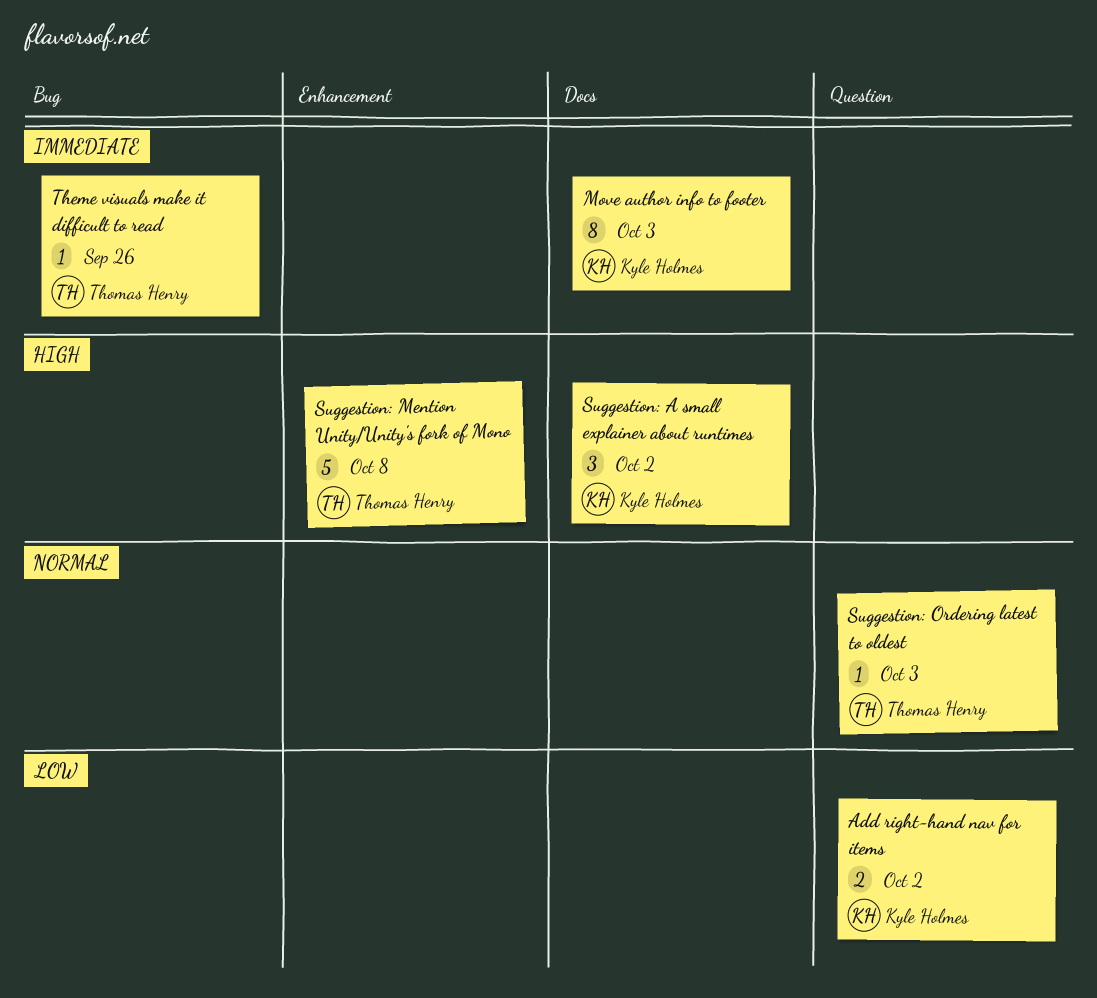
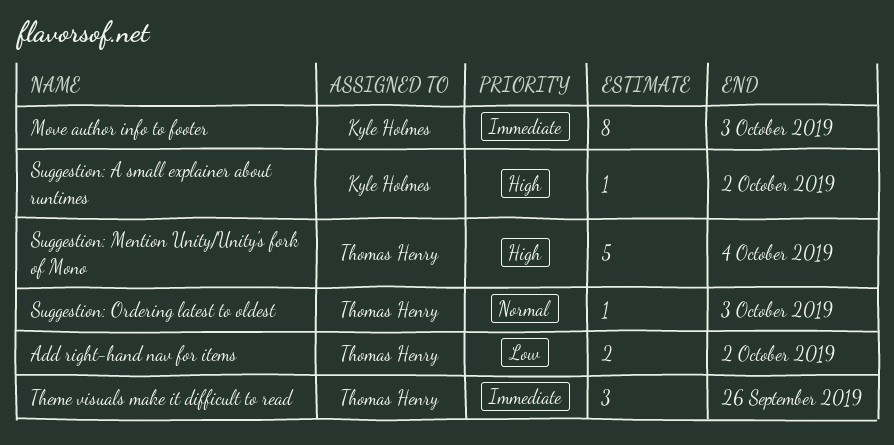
Add right-hand nav for items, owner: Kyle Holmes -> Thomas Henry
Suggestion: A small explainer about runtimes, estimate: 3 -> 1
Suggestion: Mention Unity/Unity's fork of Mono, due: Oct 8 -> Oct 4
Theme visuals make it difficult to read, estimate: 1 -> 3

